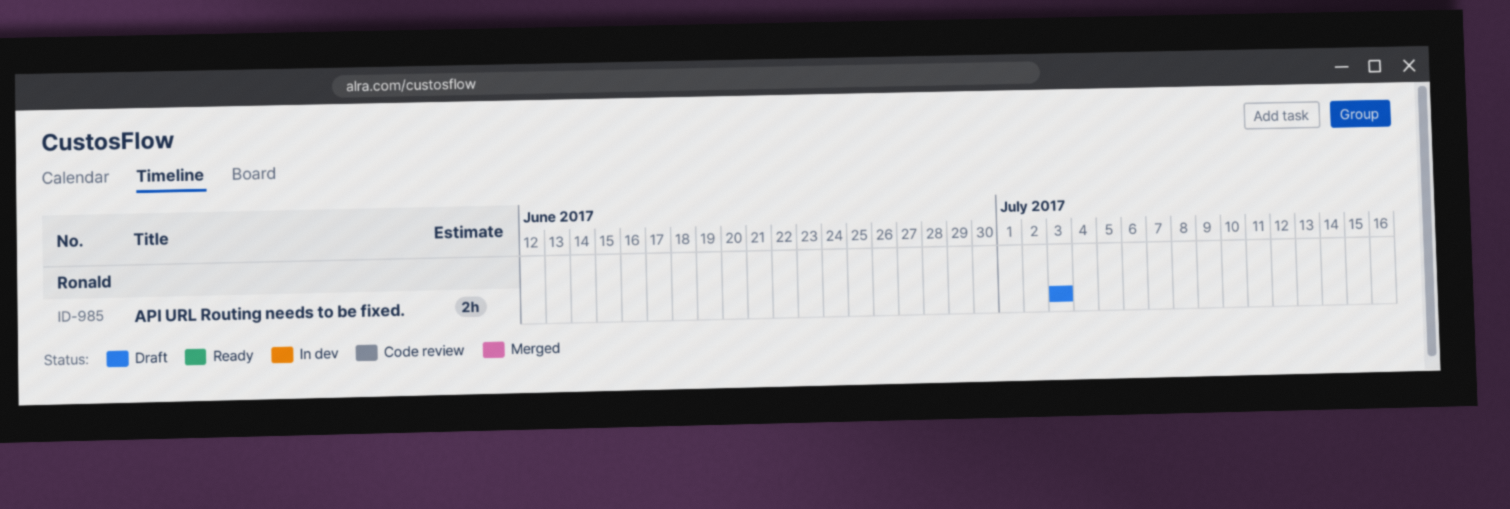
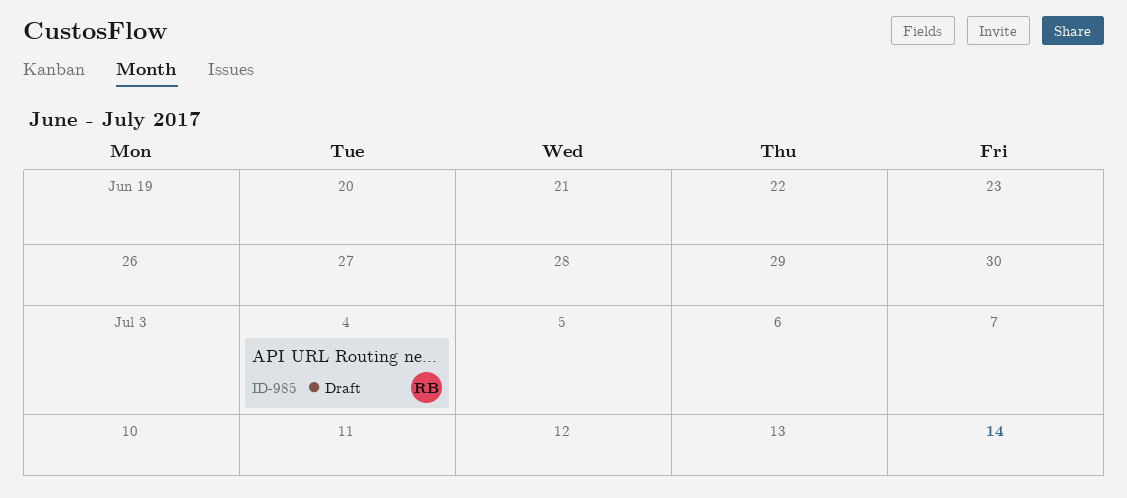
ID-985, due: Jul 3 -> Jul 4

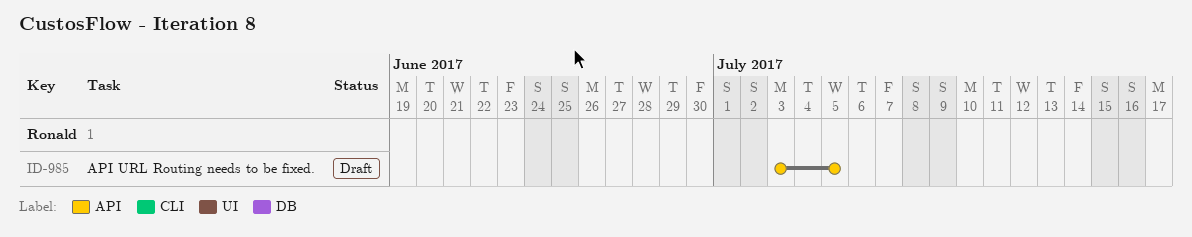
ID-985, due: Jul 4 -> Jul 5

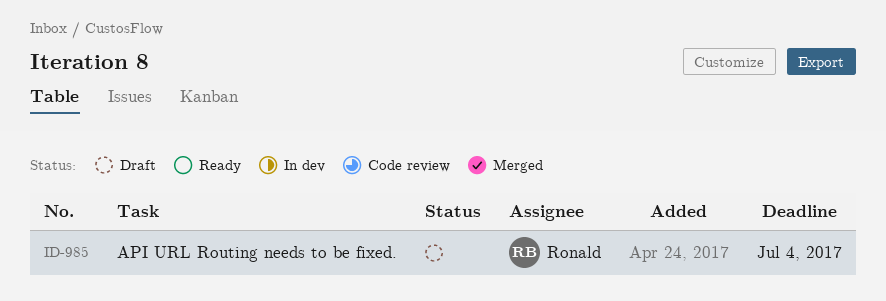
ID-985, due: Jul 5 -> Jul 4

